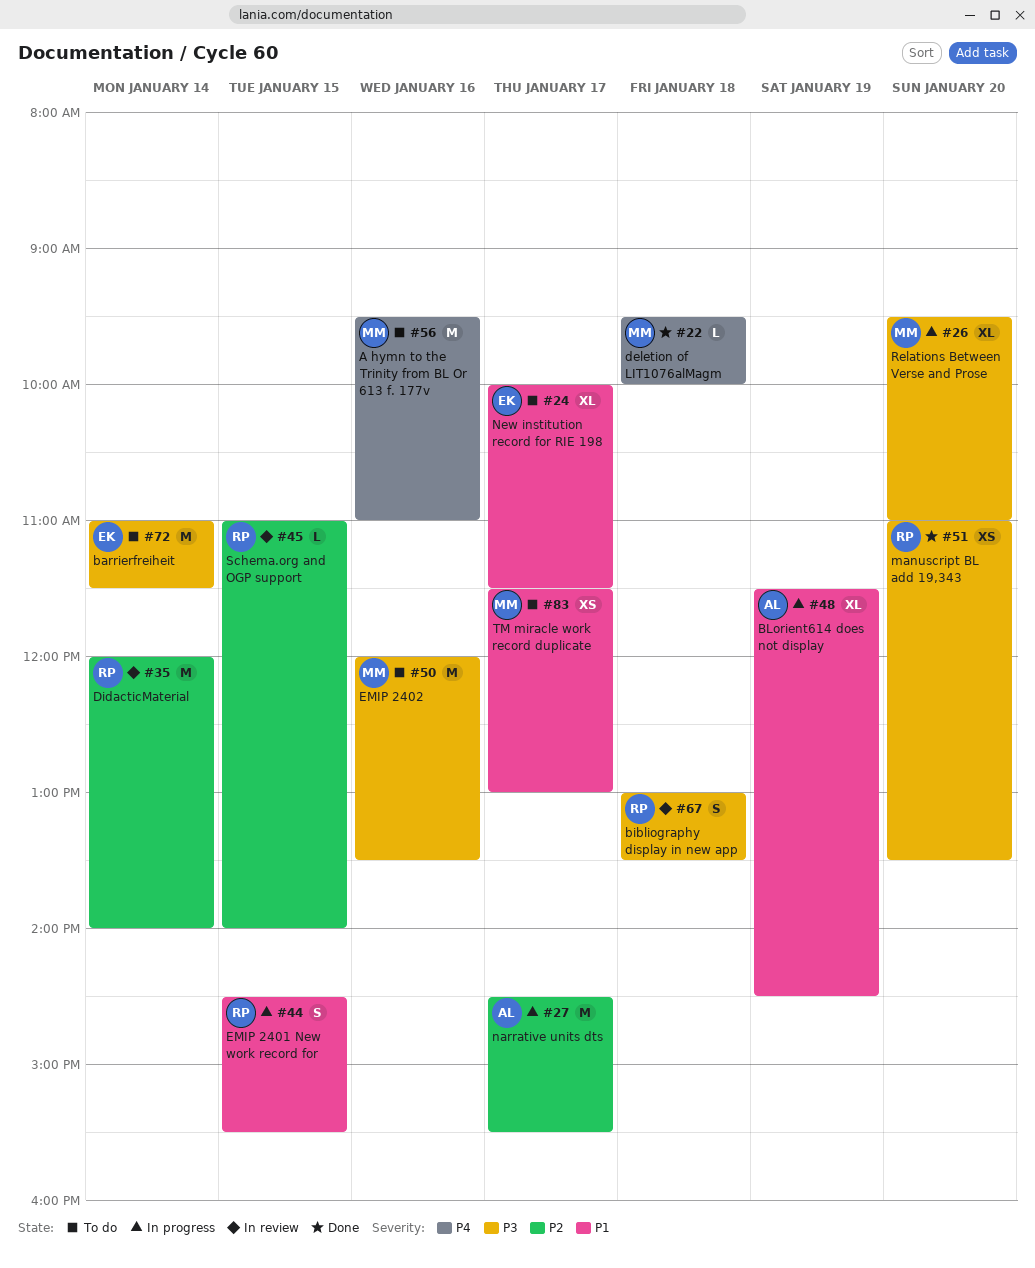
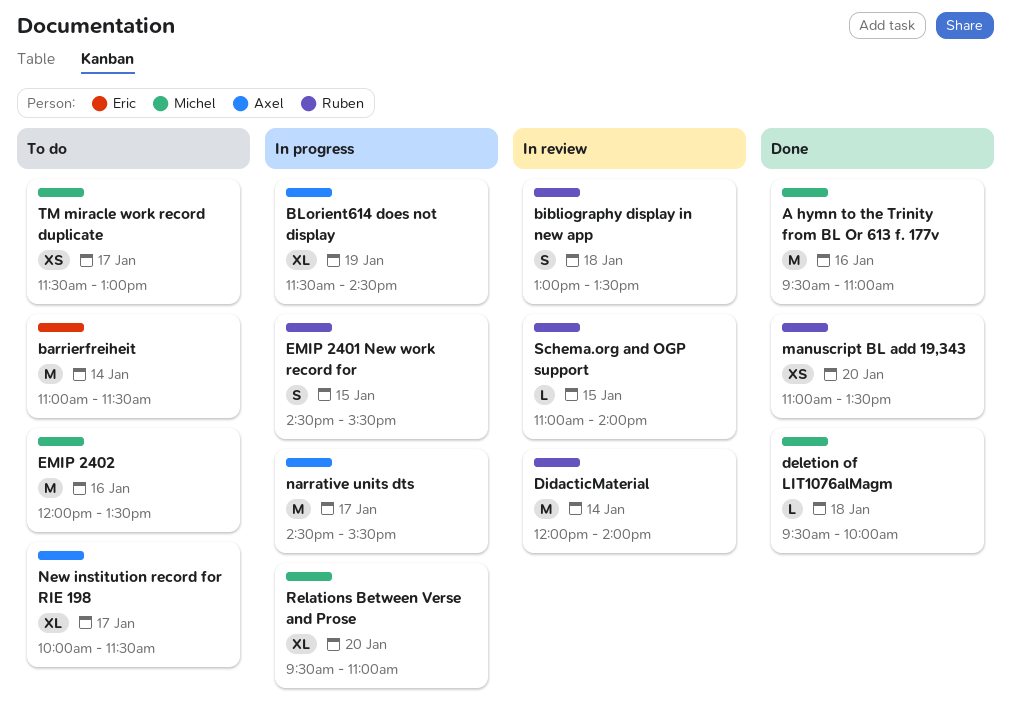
A hymn to the Trinity from BL Or 613 f. 177v, status: To do -> Done
New institution record for RIE 198, owner: Eric -> Axel

